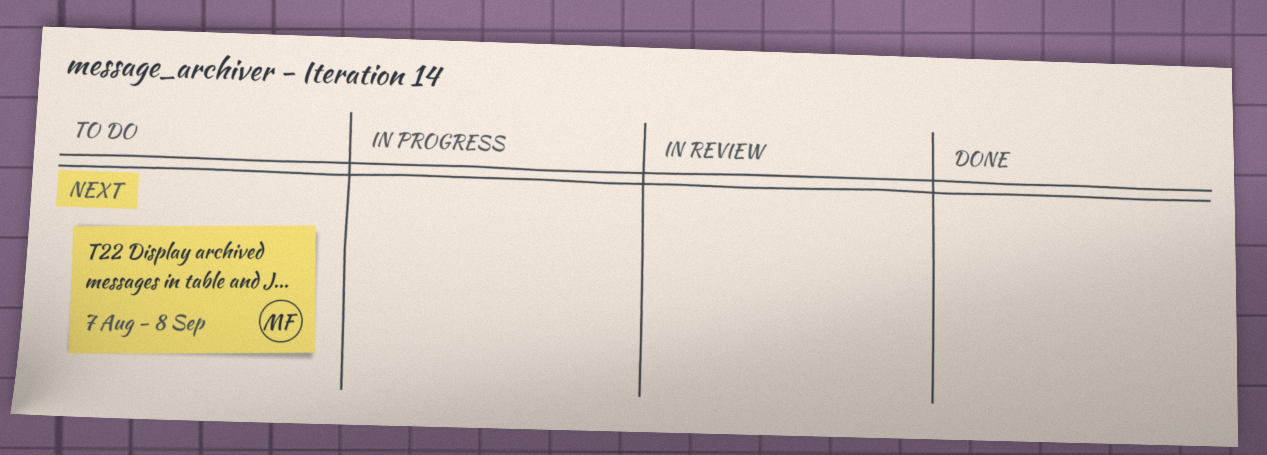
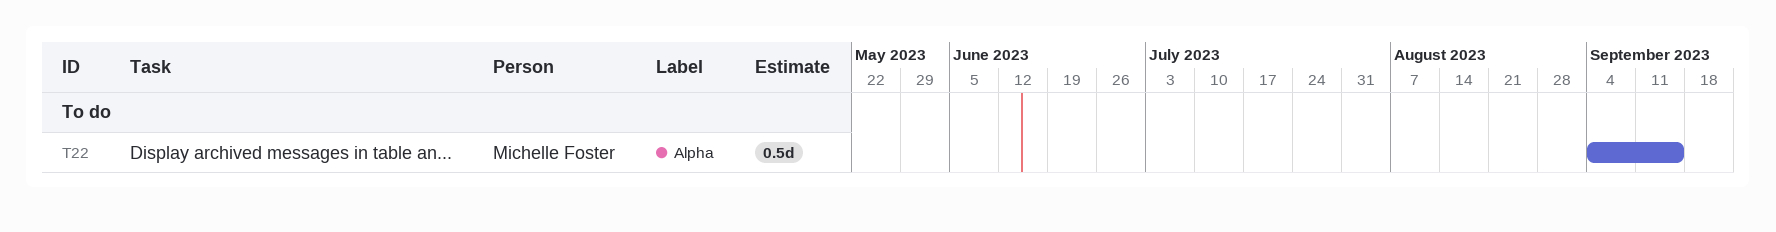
T22, start: Aug 7 -> Sep 4
T22, due: Sep 8 -> Sep 15

